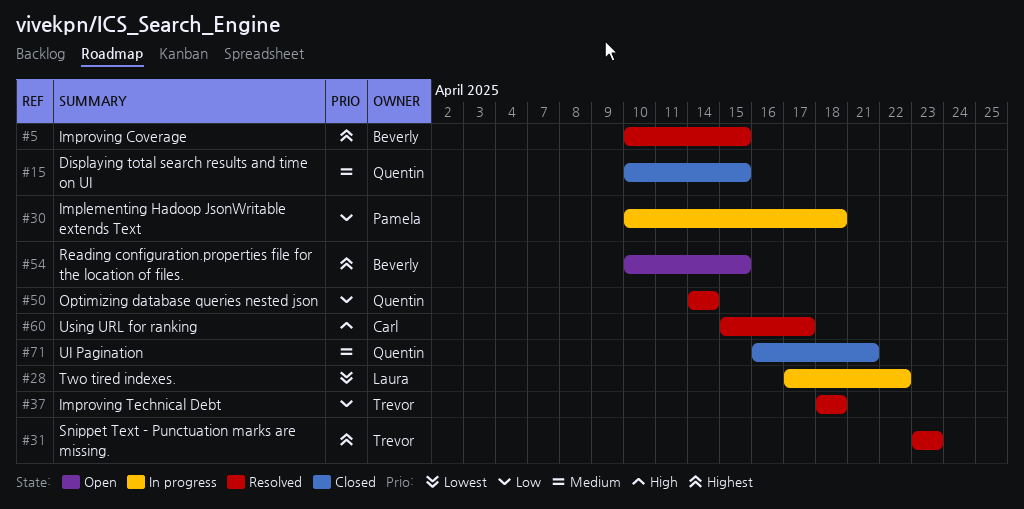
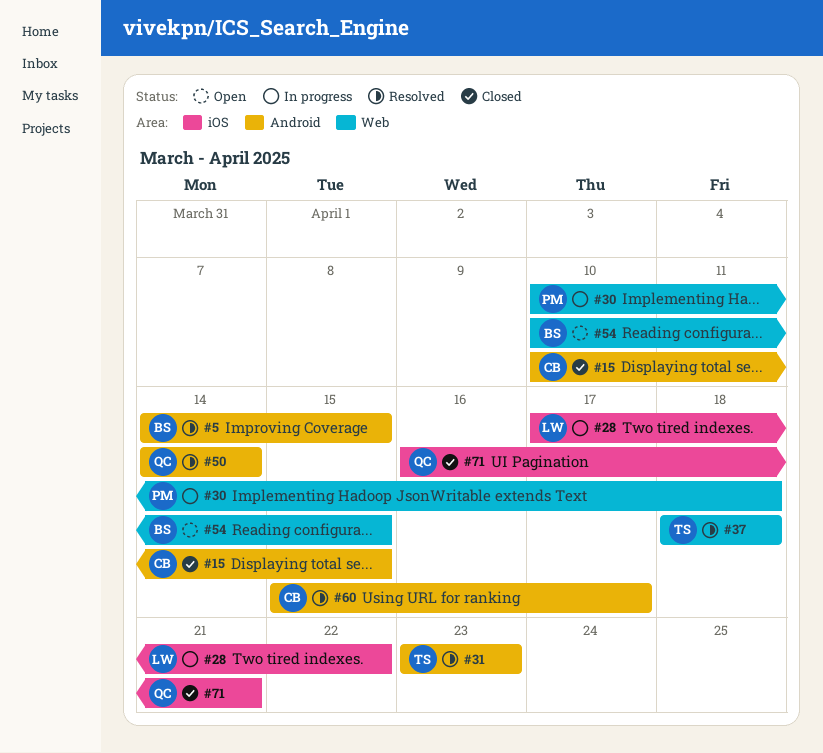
#5, start: Apr 10 -> Apr 14
#15, owner: Quentin -> Carl

